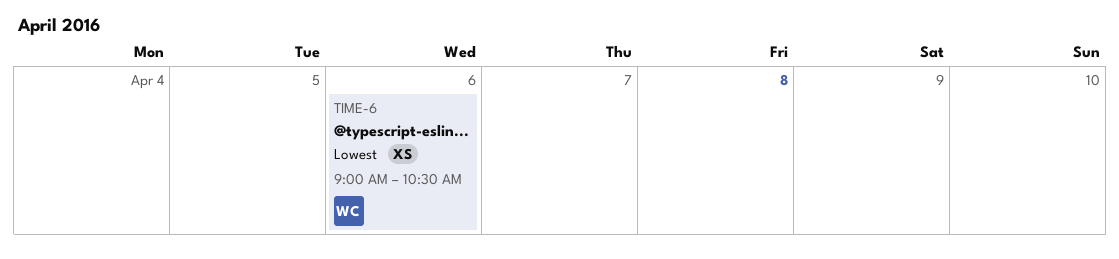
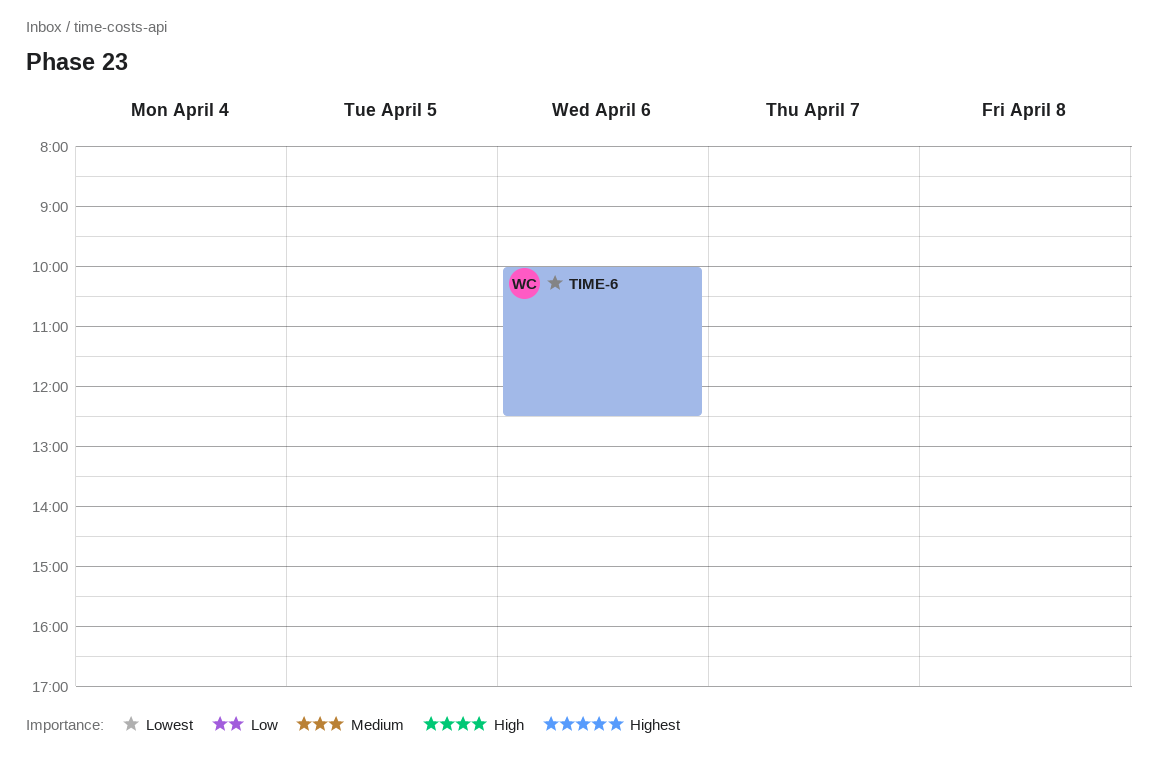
TIME-6, begins: 09:00 -> 10:00
TIME-6, ends: 10:30 -> 12:30

